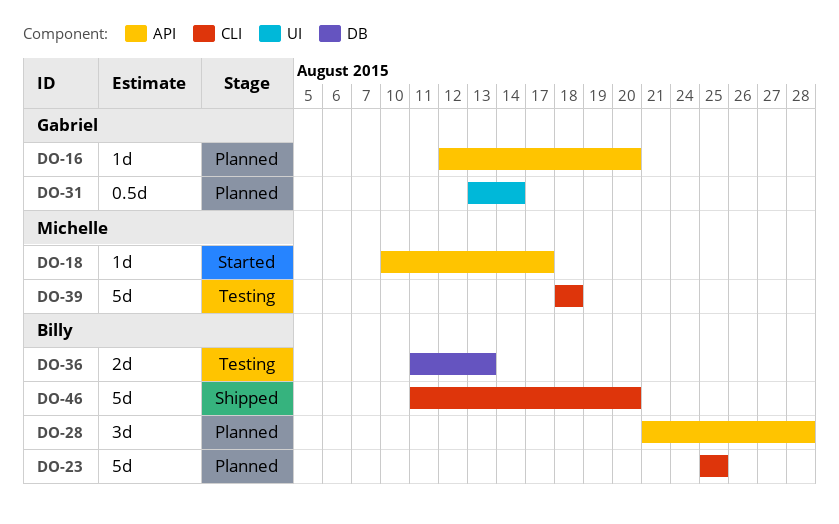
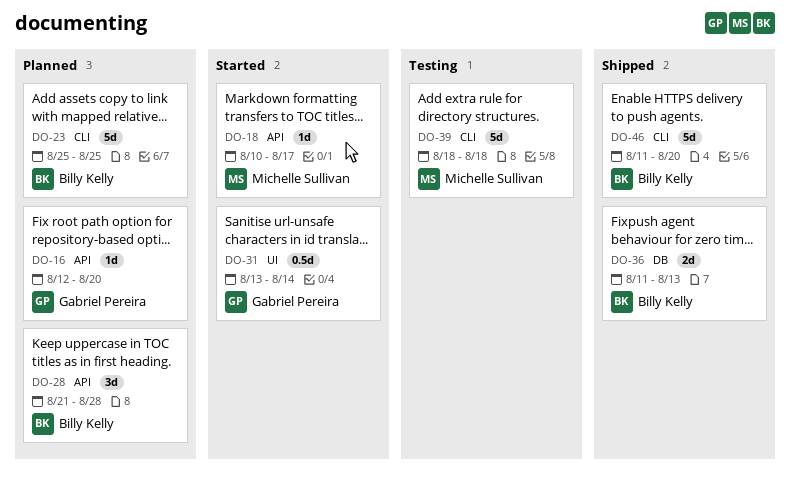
DO-31, status: Planned -> Started
DO-36, status: Testing -> Shipped

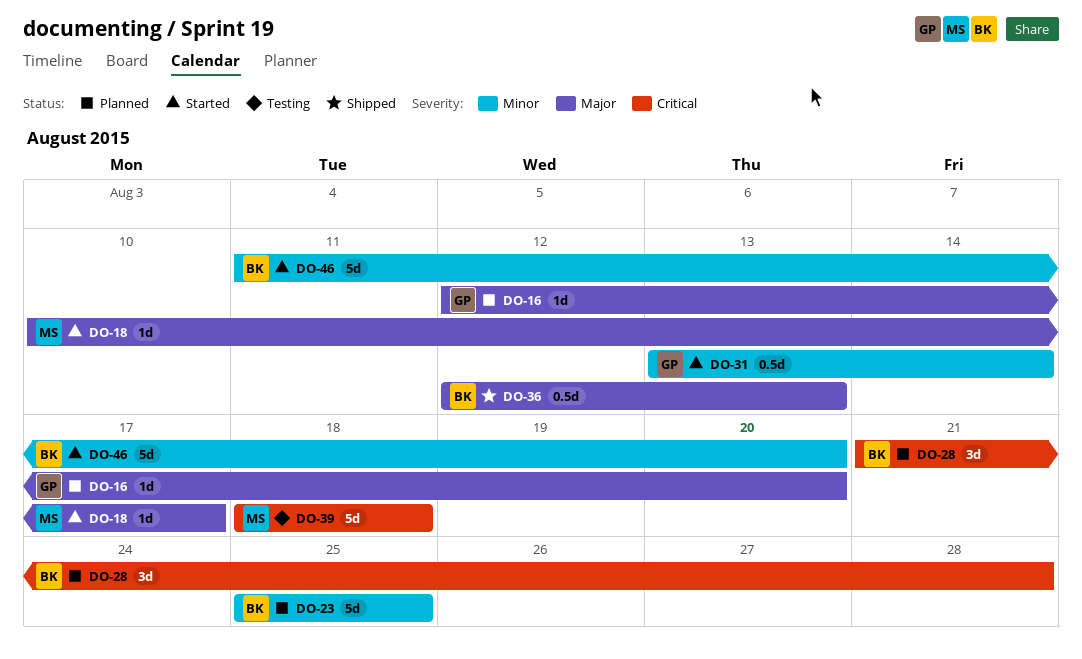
DO-36, estimate: 2d -> 0.5d
DO-36, start: Aug 11 -> Aug 12
DO-46, status: Shipped -> Started

